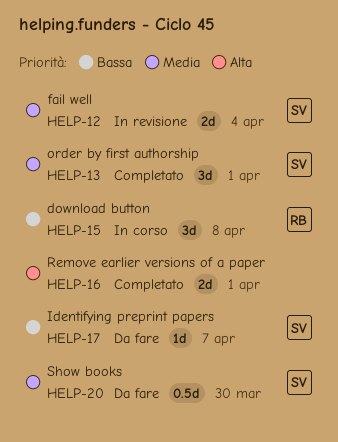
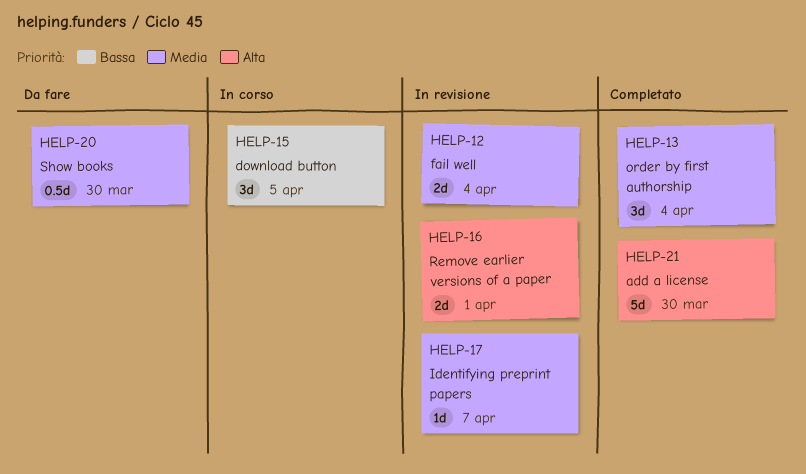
HELP-13, due: Apr 1 -> Apr 4
HELP-15, due: Apr 8 -> Apr 5
HELP-16, status: Completato -> In revisione
HELP-17, status: Da fare -> In revisione
HELP-17, priority: Bassa -> Media
HELP-21: none -> present

